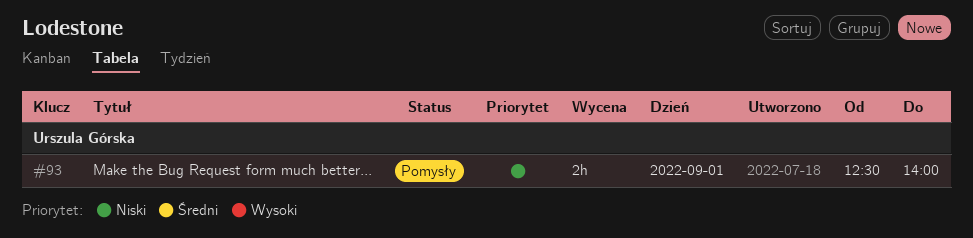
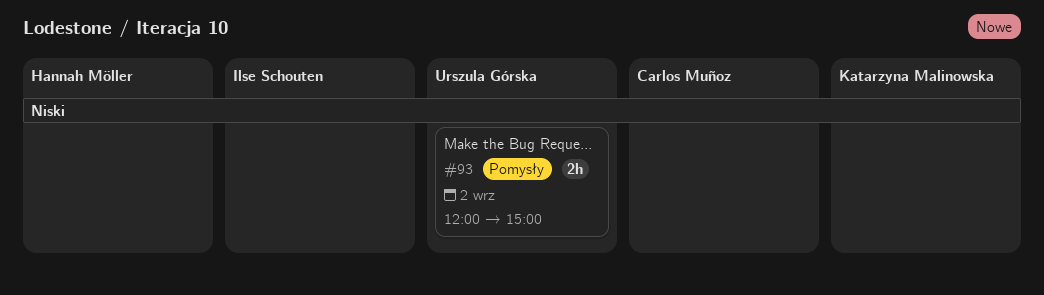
#93, day: Sep 1 -> Sep 2
#93, begins: 12:30 -> 12:00
#93, ends: 14:00 -> 15:00

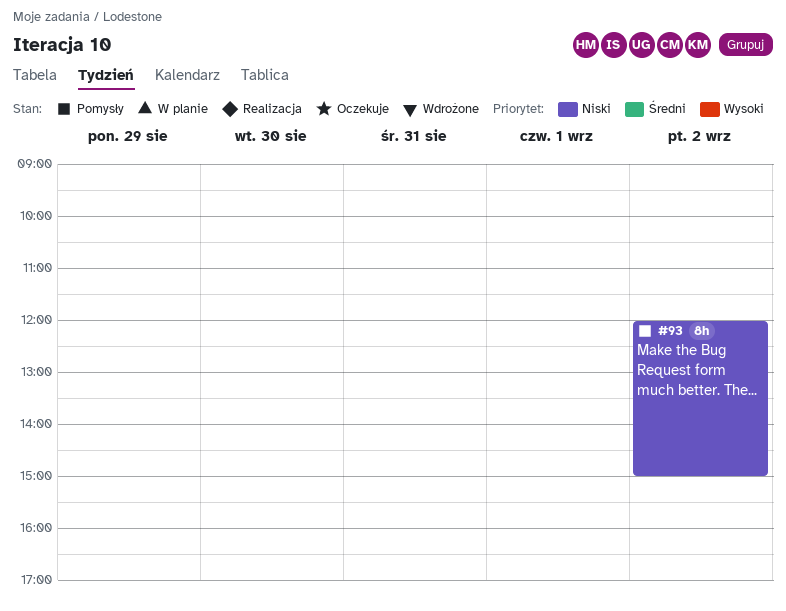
#93, estimate: 2h -> 8h

